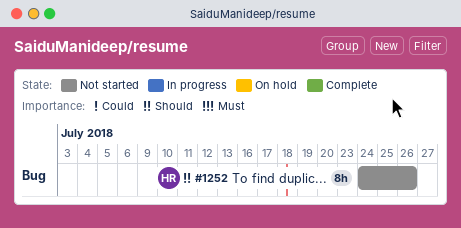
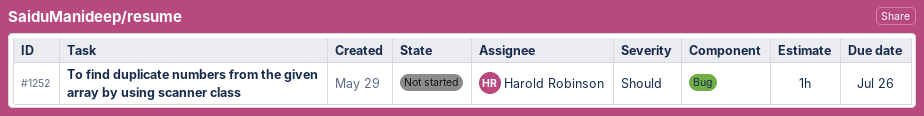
#1252, estimate: 8h -> 1h

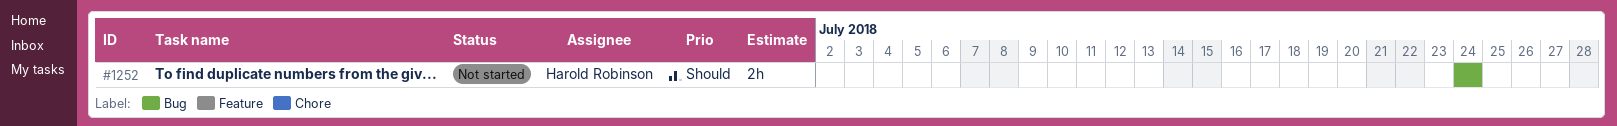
#1252, estimate: 1h -> 2h
#1252, due: Jul 26 -> Jul 24

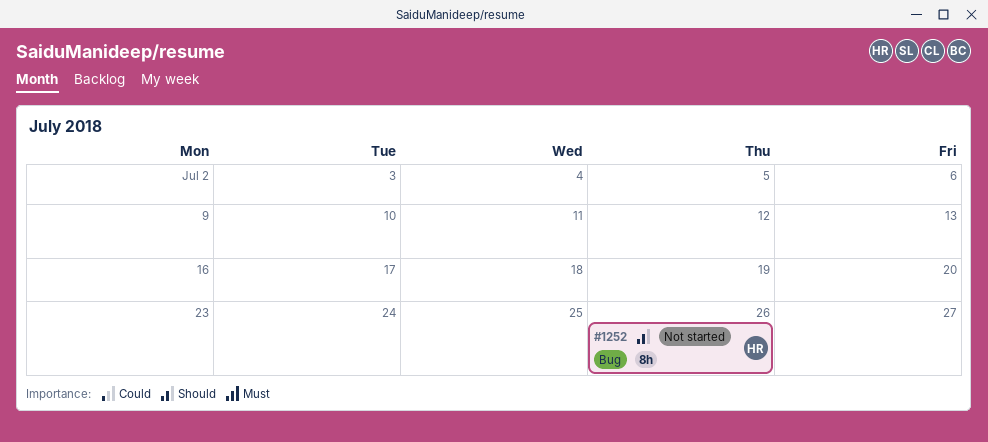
#1252, estimate: 2h -> 8h
#1252, due: Jul 24 -> Jul 26

